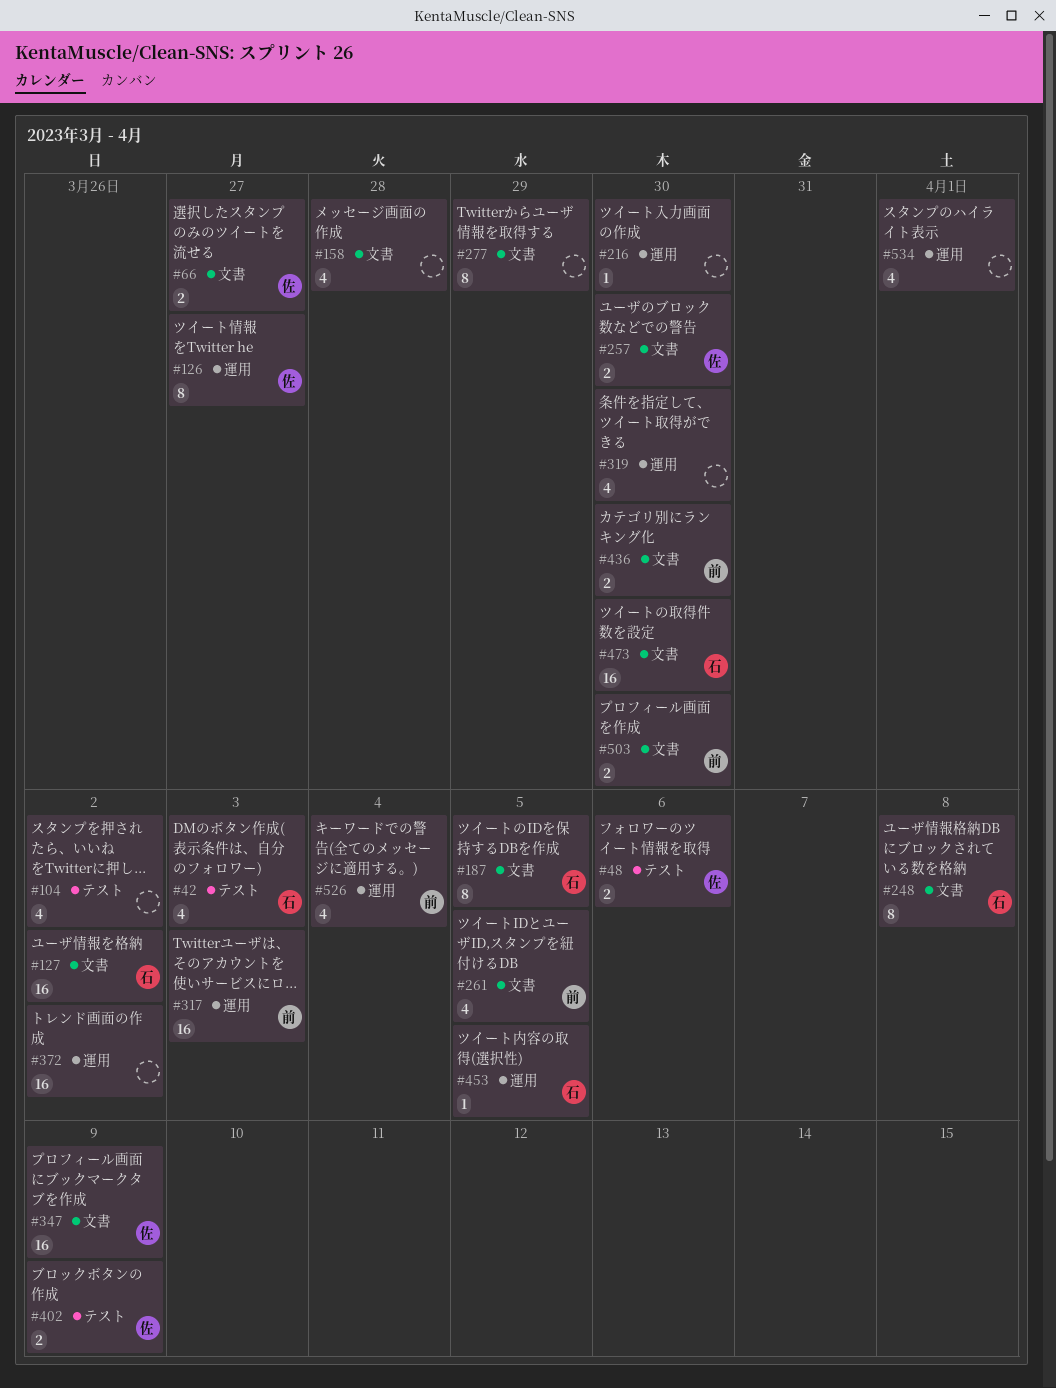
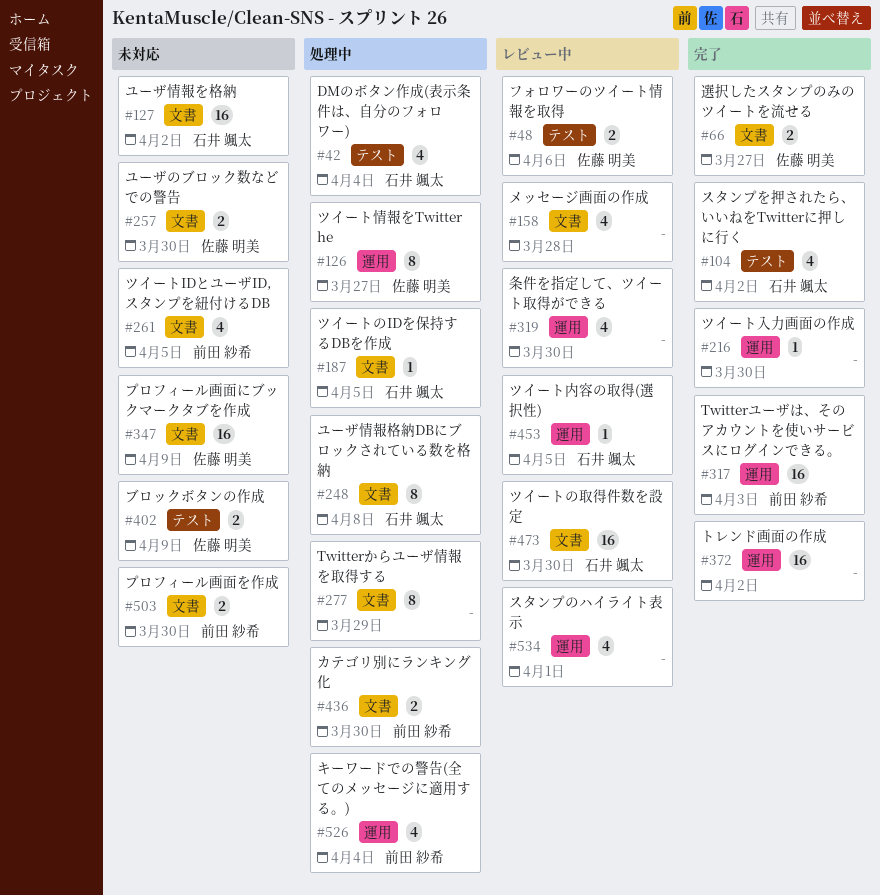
#42, due: Apr 3 -> Apr 4
#104, owner: none -> 石井 颯太
#187, estimate: 8 -> 1

